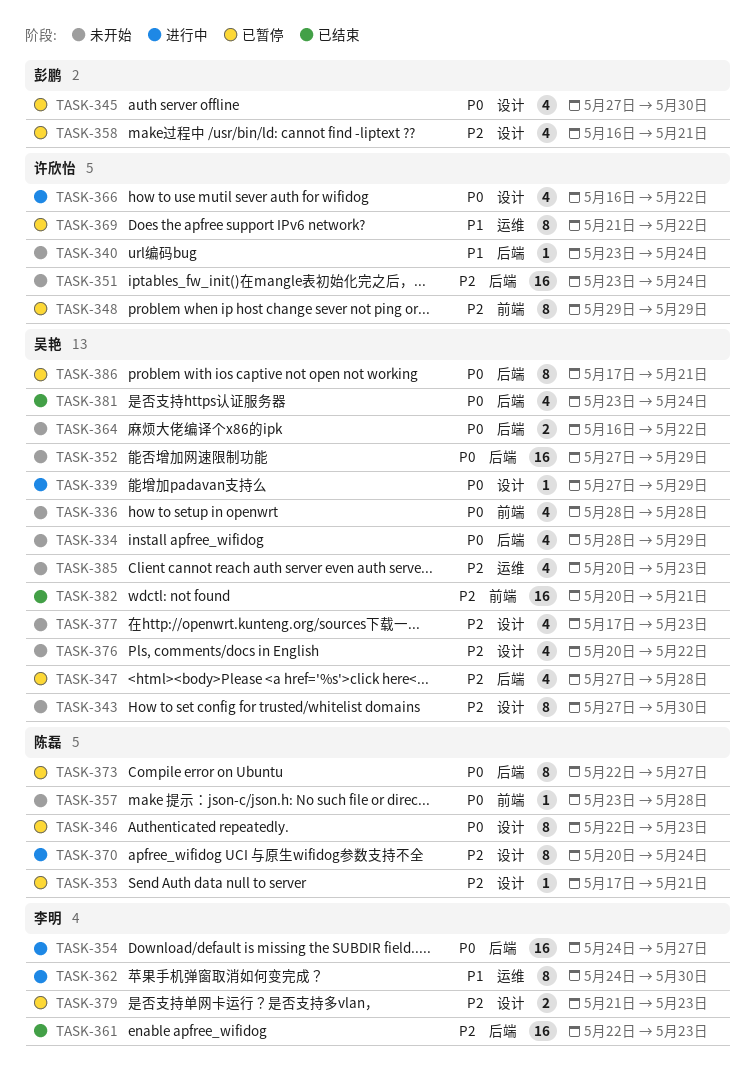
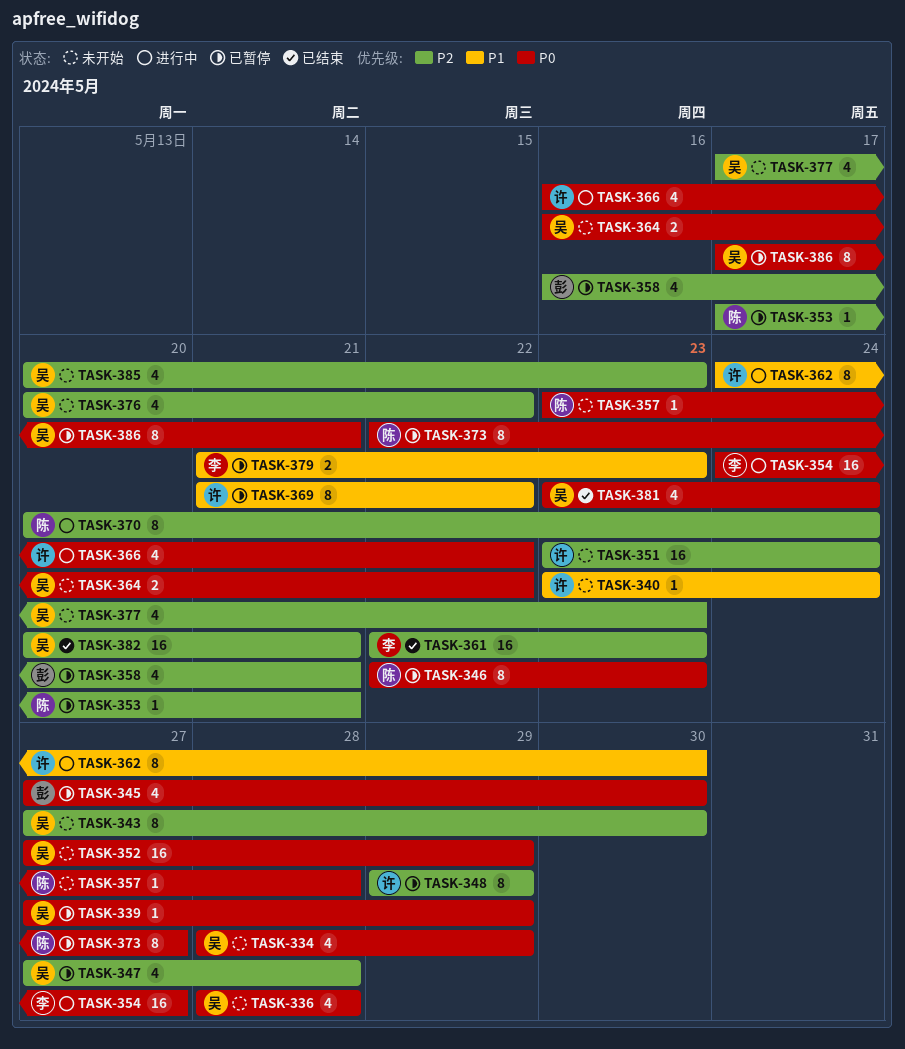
TASK-339, status: 进行中 -> 已暂停
TASK-362, owner: 李明 -> 许欣怡
TASK-379, priority: P2 -> P1

